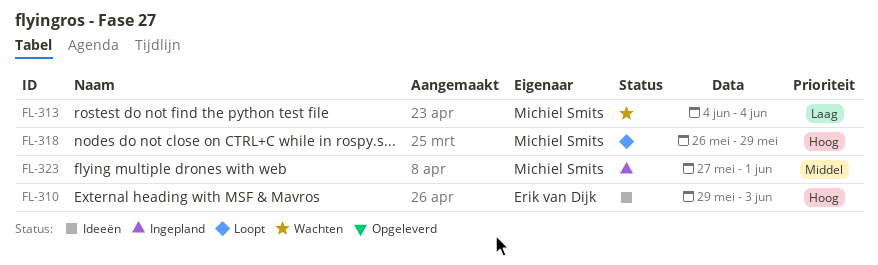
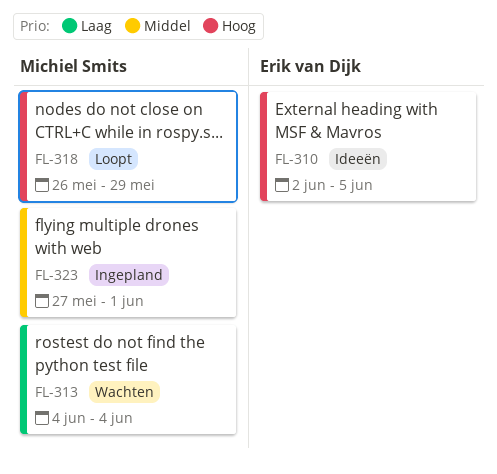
FL-310, start: May 29 -> Jun 2
FL-310, due: Jun 3 -> Jun 5

